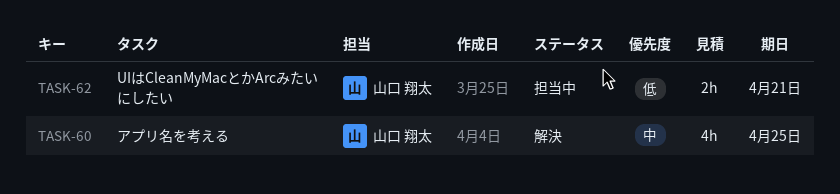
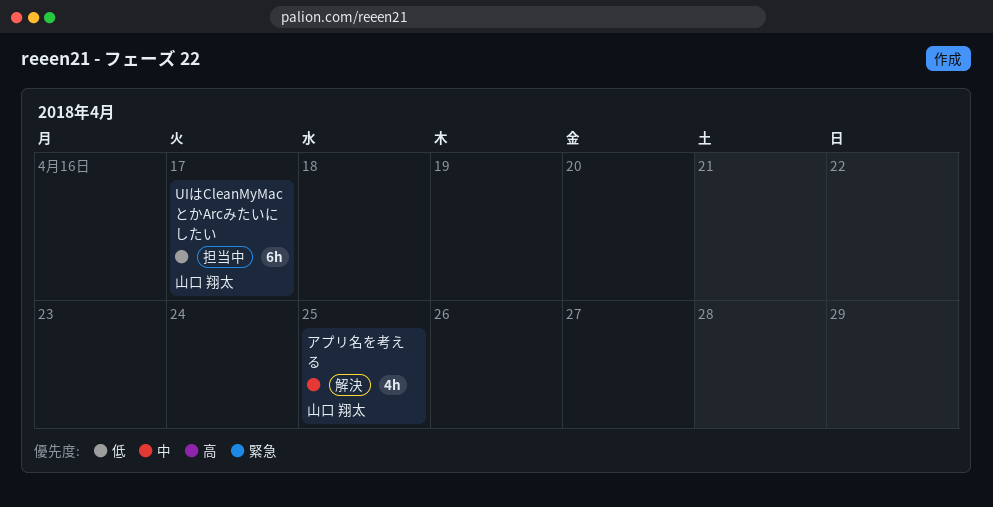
UIはCleanMyMacとかArcみたいにしたい, estimate: 2h -> 6h
UIはCleanMyMacとかArcみたいにしたい, due: Apr 21 -> Apr 17

